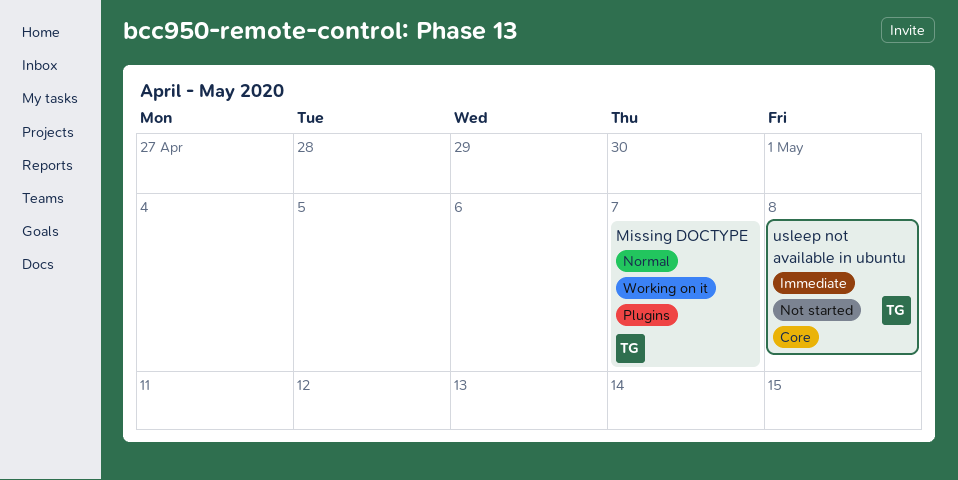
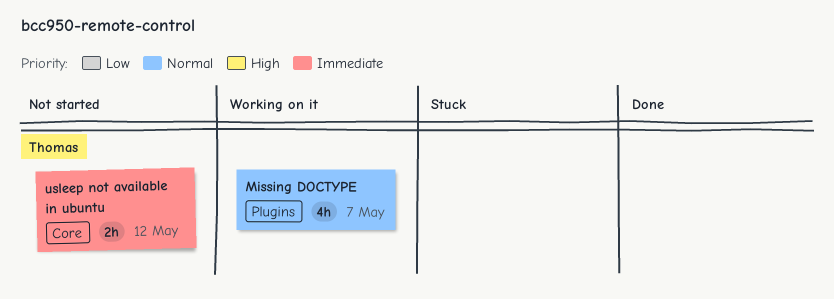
usleep not available in ubuntu, due: May 8 -> May 12

